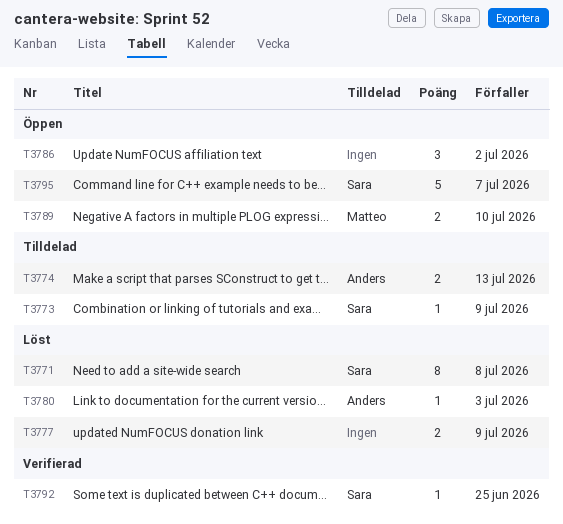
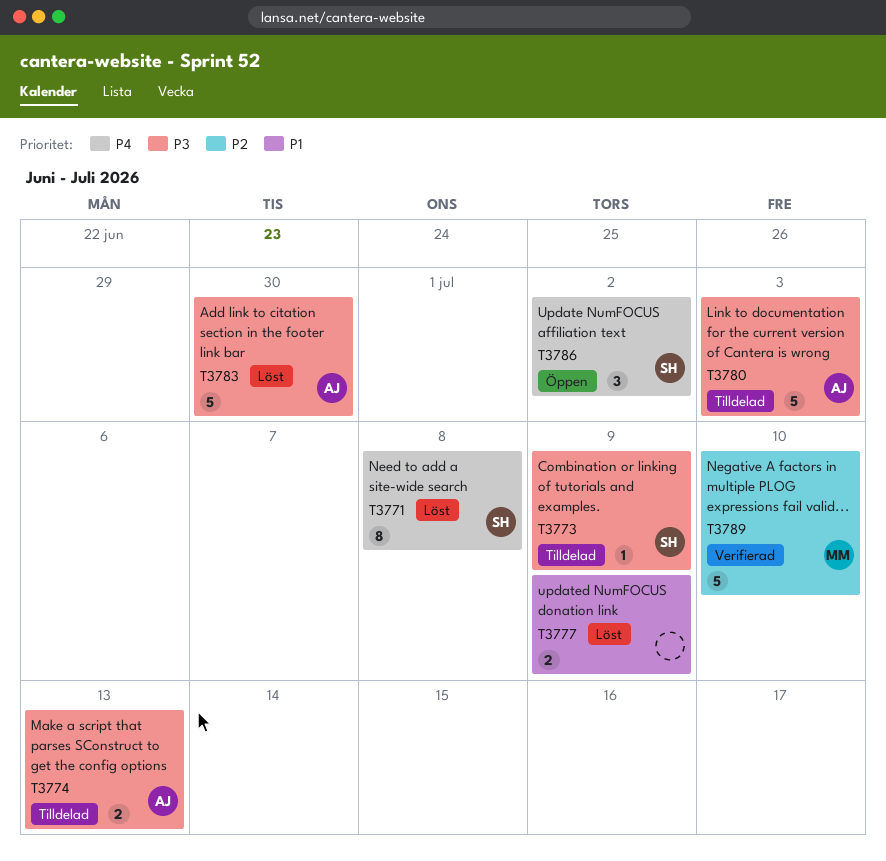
T3780, status: Löst -> Tilldelad
T3780, estimate: 1 -> 5
T3783: none -> present
T3786, owner: none -> Sara
T3789, status: Öppen -> Verifierad
T3789, estimate: 2 -> 5
T3792: present -> none
T3795: present -> none

